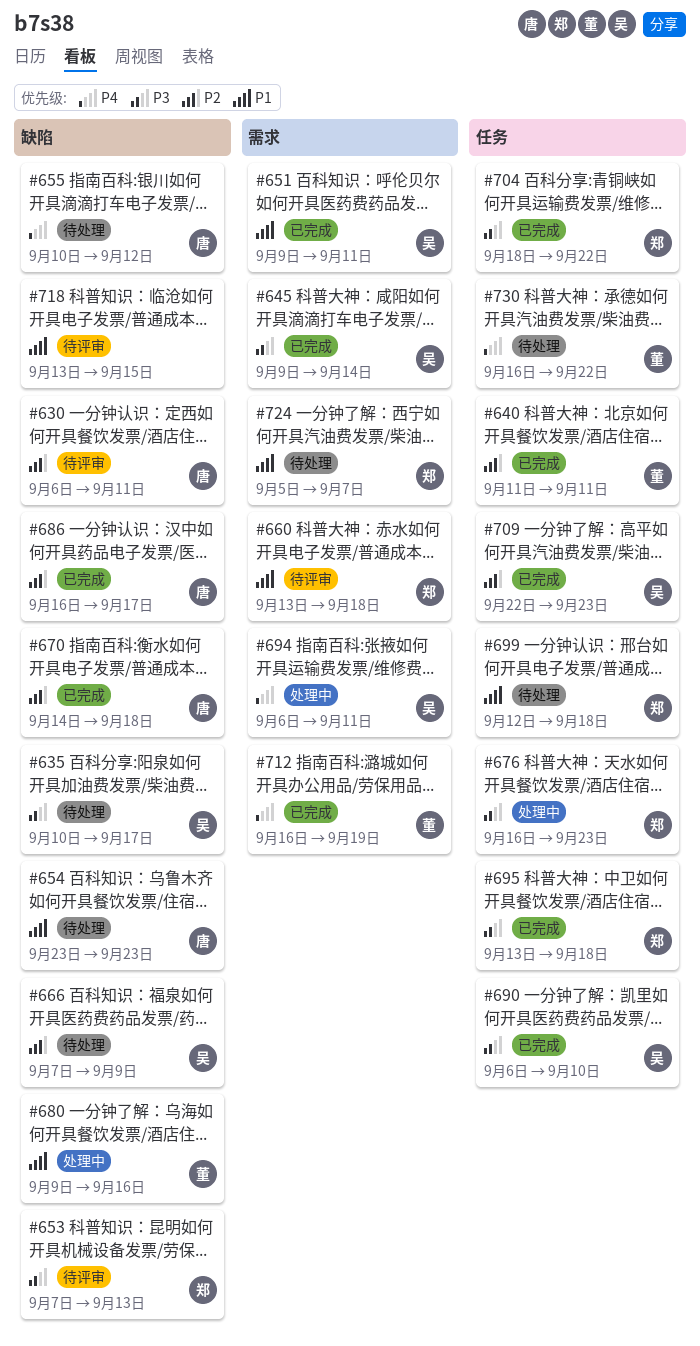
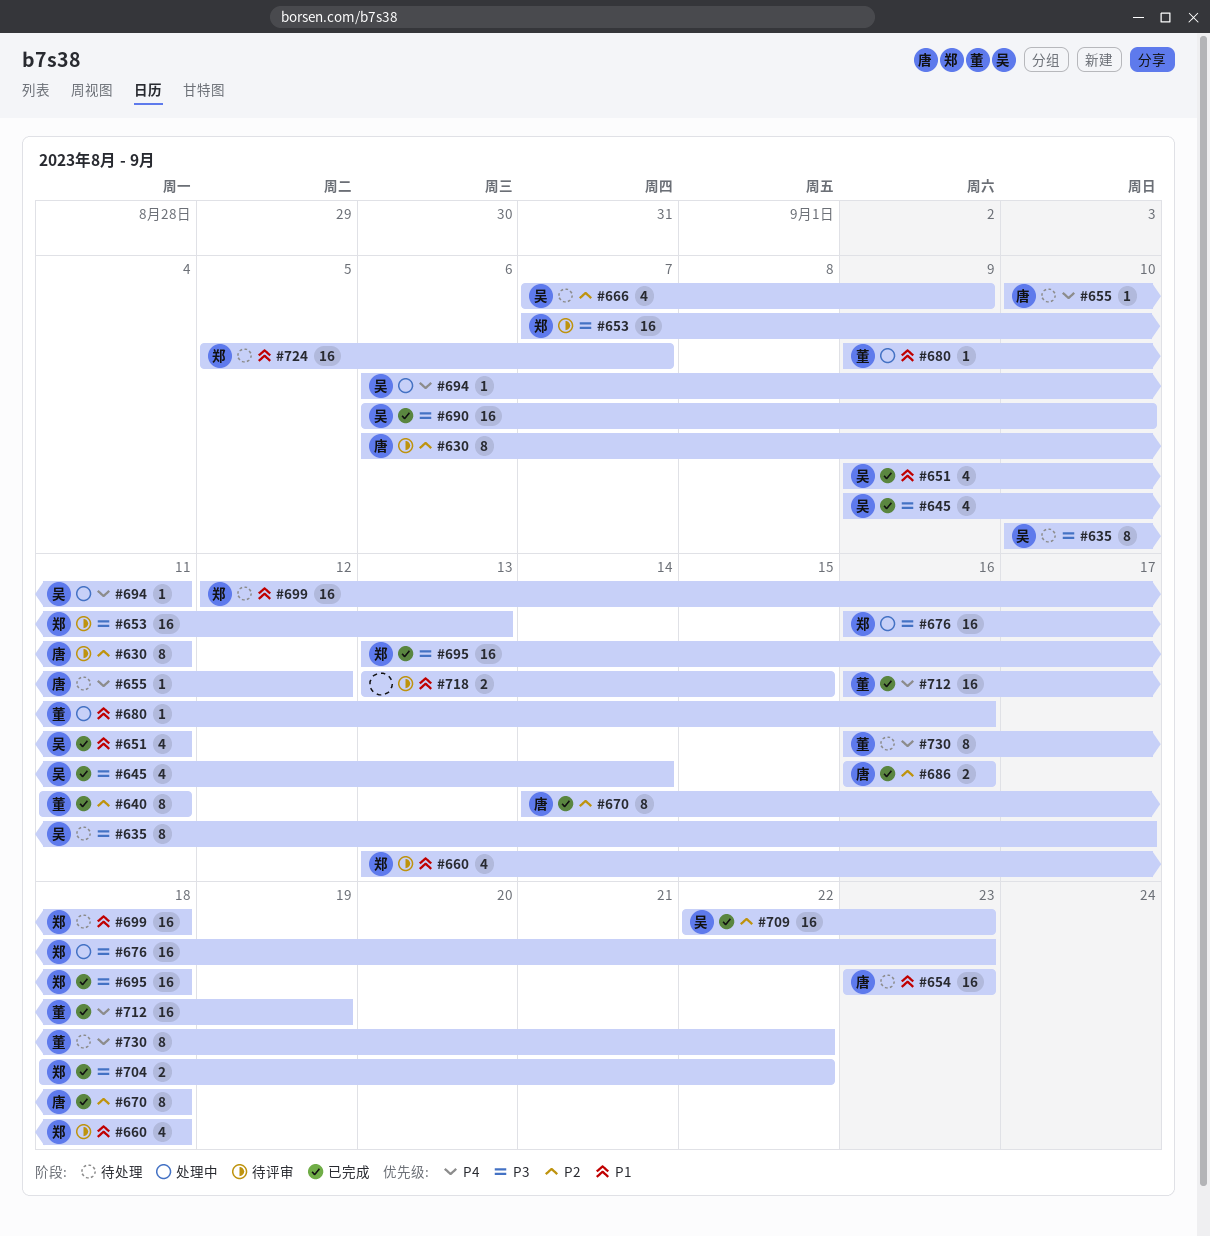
#686, due: Sep 17 -> Sep 16

